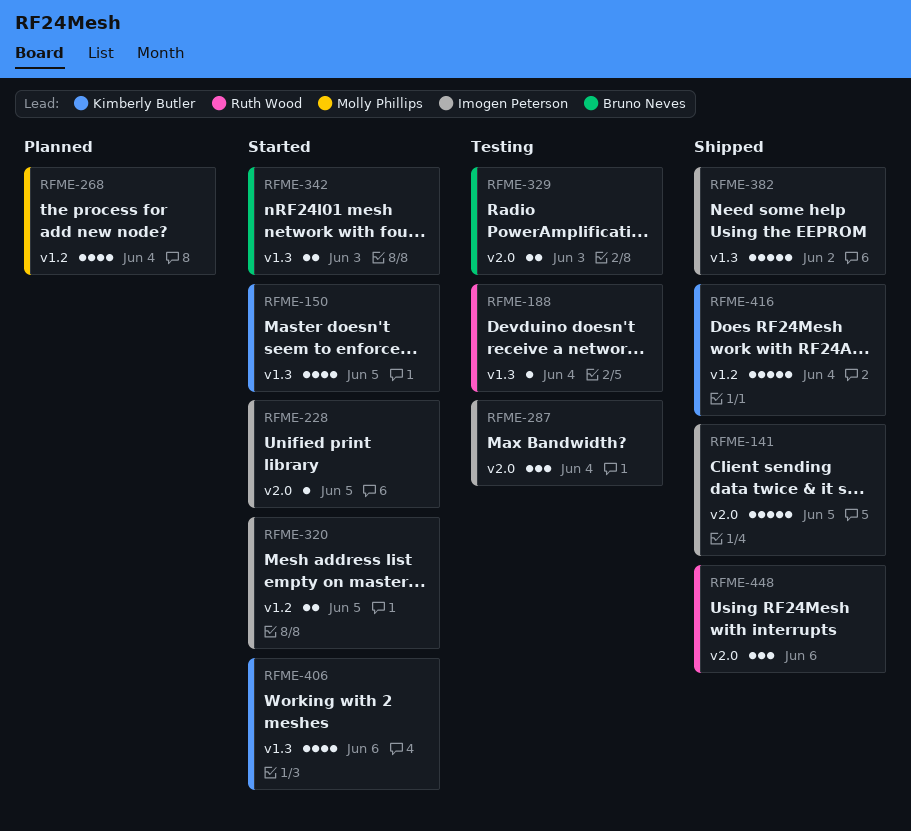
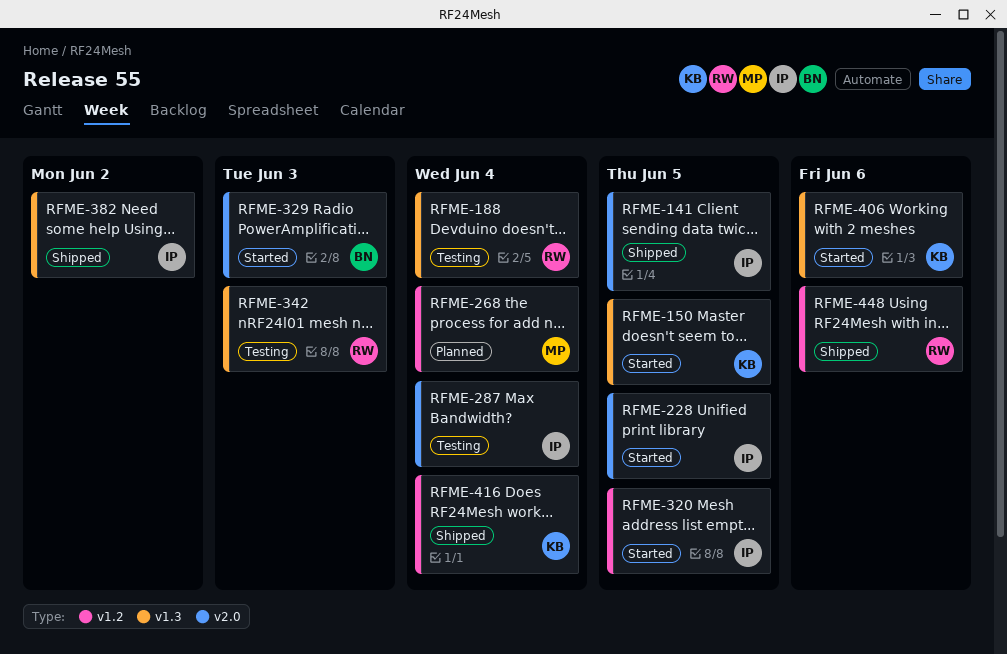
RFME-329, status: Testing -> Started
RFME-342, status: Started -> Testing
RFME-342, owner: Bruno Neves -> Ruth Wood
RFME-448, label: v2.0 -> v1.2

